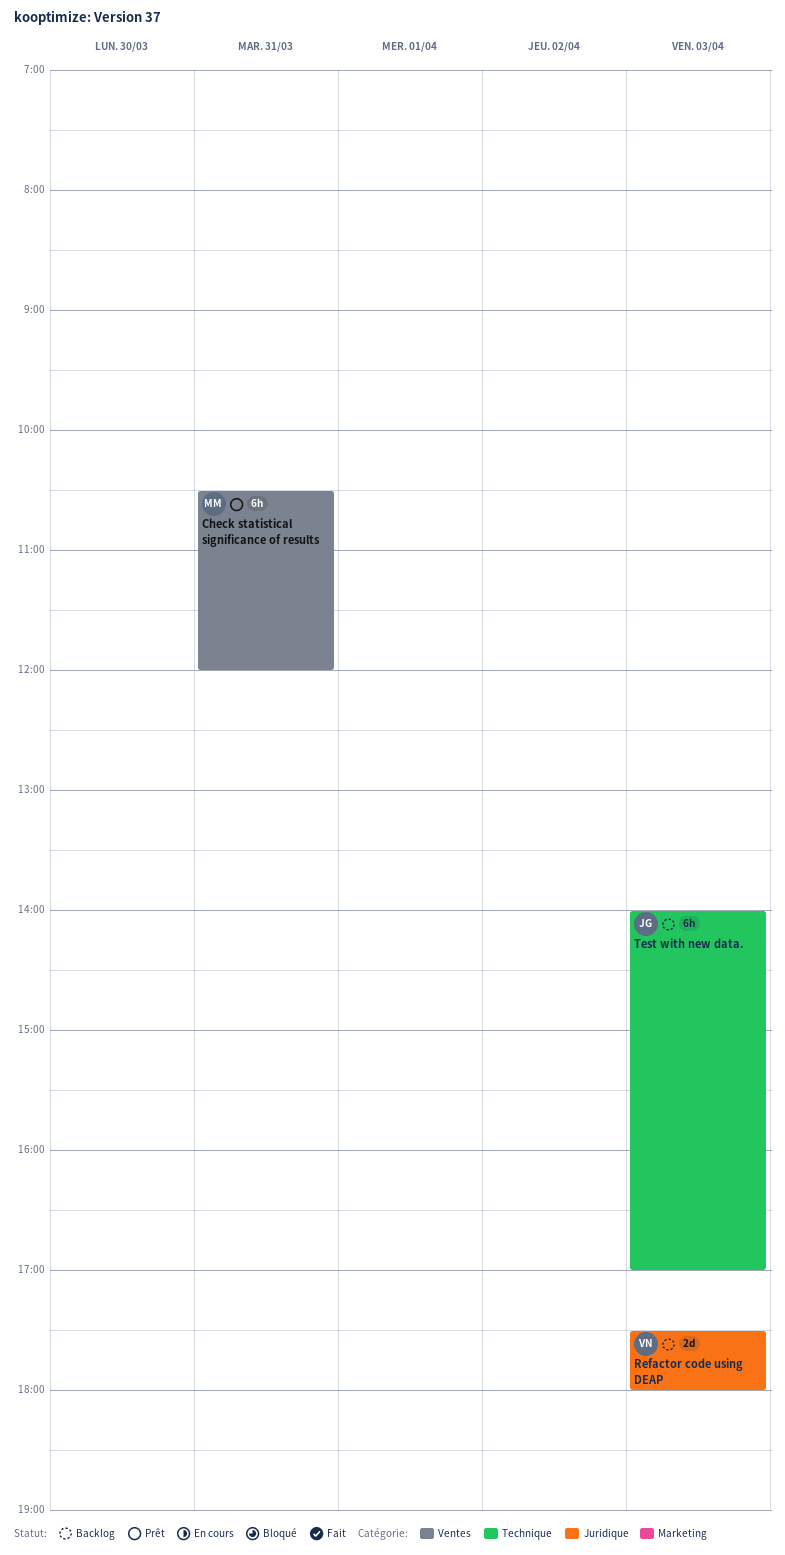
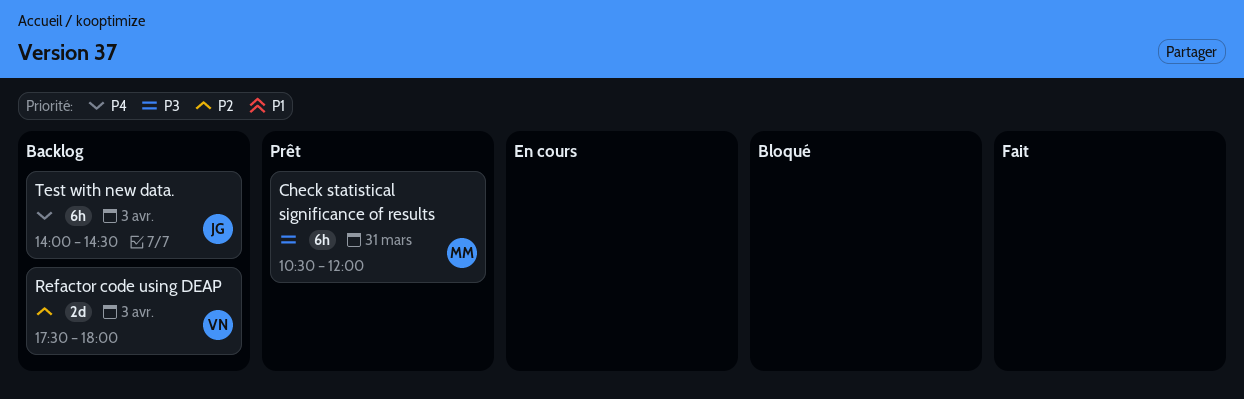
Test with new data., ends: 17:00 -> 14:30

